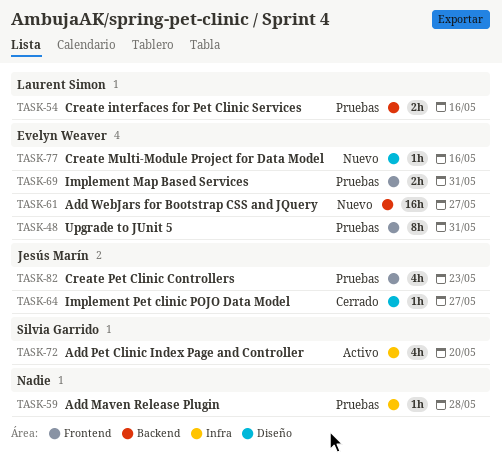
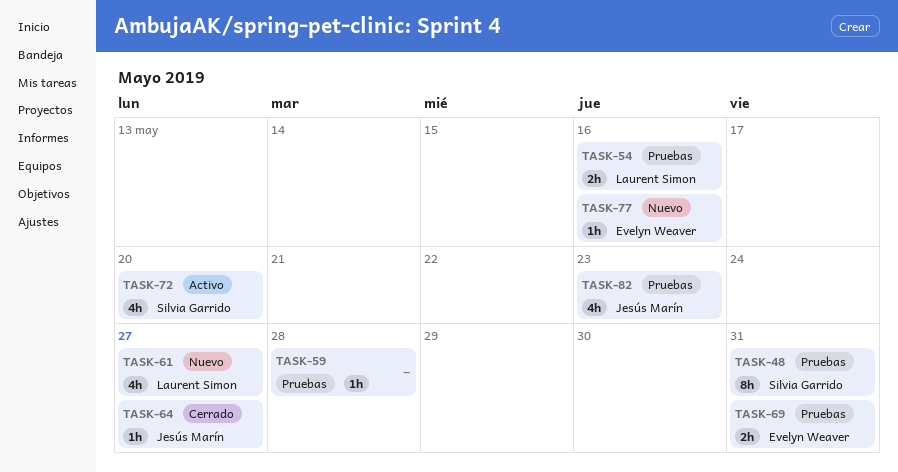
TASK-48, owner: Evelyn Weaver -> Silvia Garrido
TASK-61, owner: Evelyn Weaver -> Laurent Simon
TASK-61, estimate: 16h -> 4h

